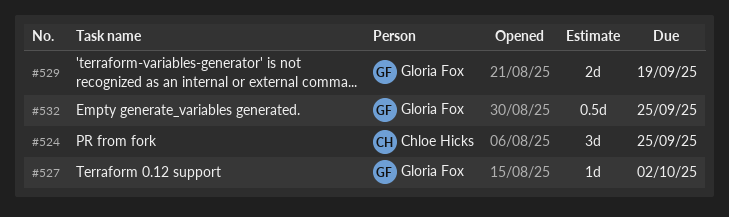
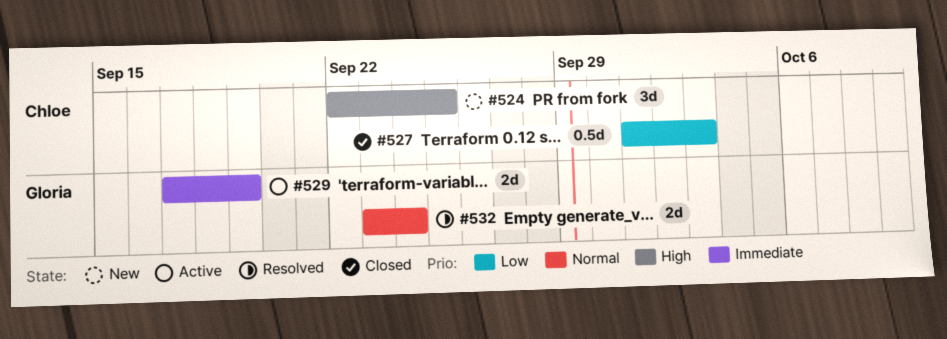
#527, owner: Gloria Fox -> Chloe Hicks
#527, estimate: 1d -> 0.5d
#527, due: Oct 2 -> Oct 3
#532, estimate: 0.5d -> 2d
#532, due: Sep 25 -> Sep 24

